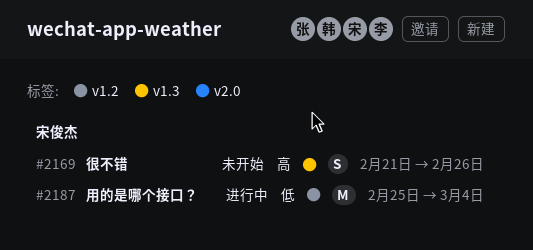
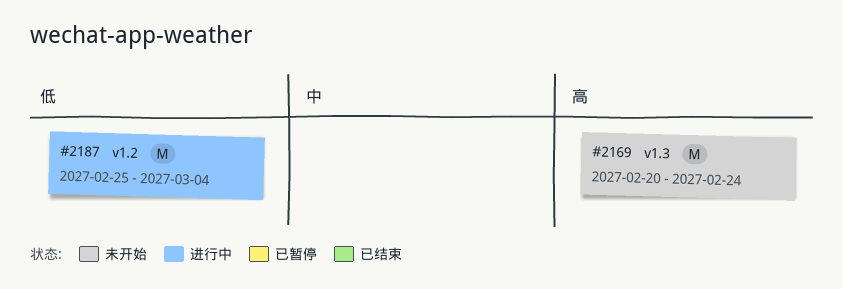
#2169, estimate: S -> M
#2169, start: Feb 21 -> Feb 20
#2169, due: Feb 26 -> Feb 24

